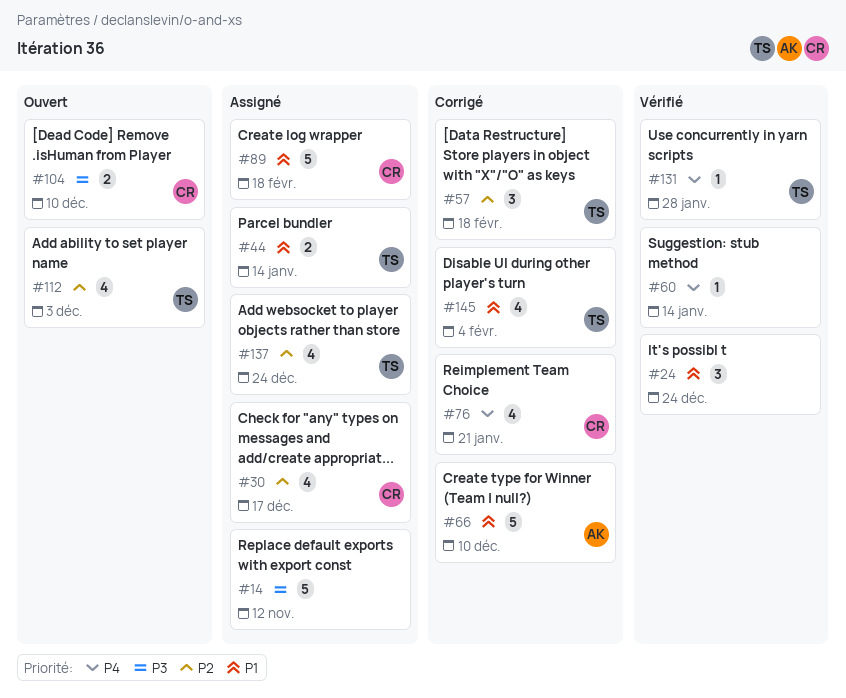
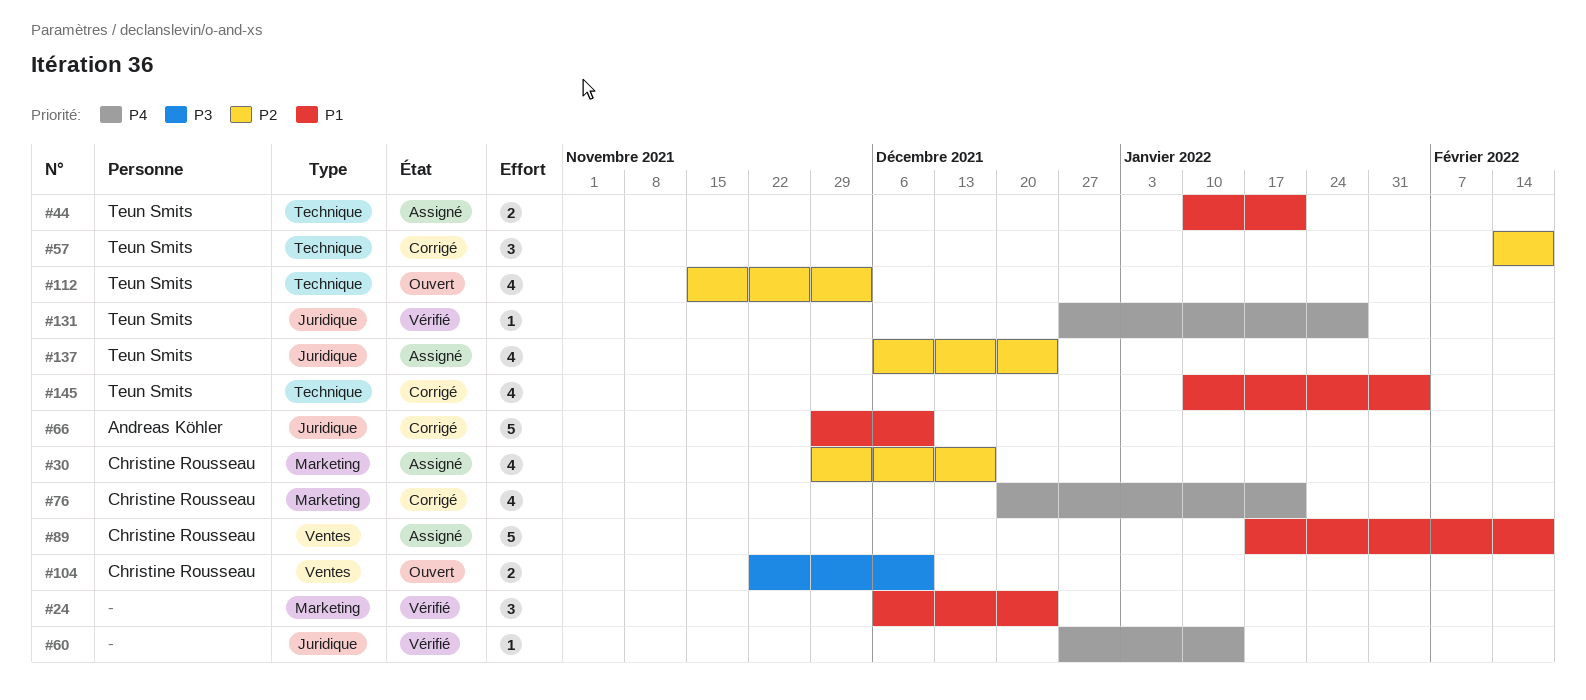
#14: present -> none
#44, due: Jan 14 -> Jan 21

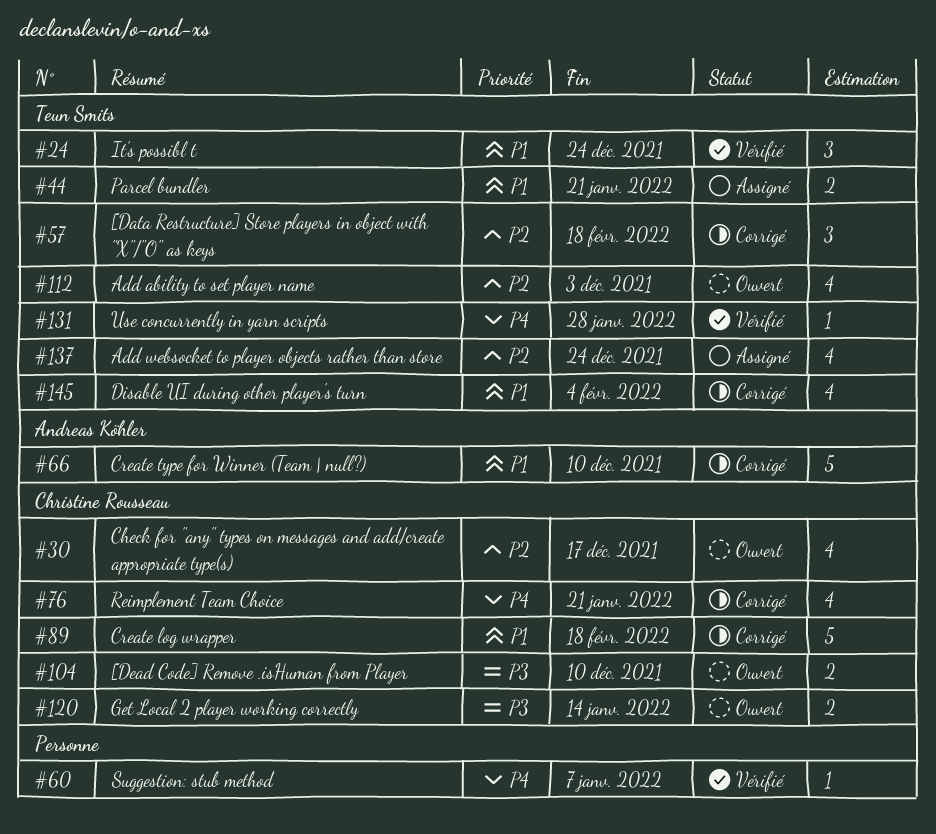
#24, owner: none -> Teun Smits
#30, status: Assigné -> Ouvert
#60, due: Jan 14 -> Jan 7
#89, status: Assigné -> Corrigé
#120: none -> present

